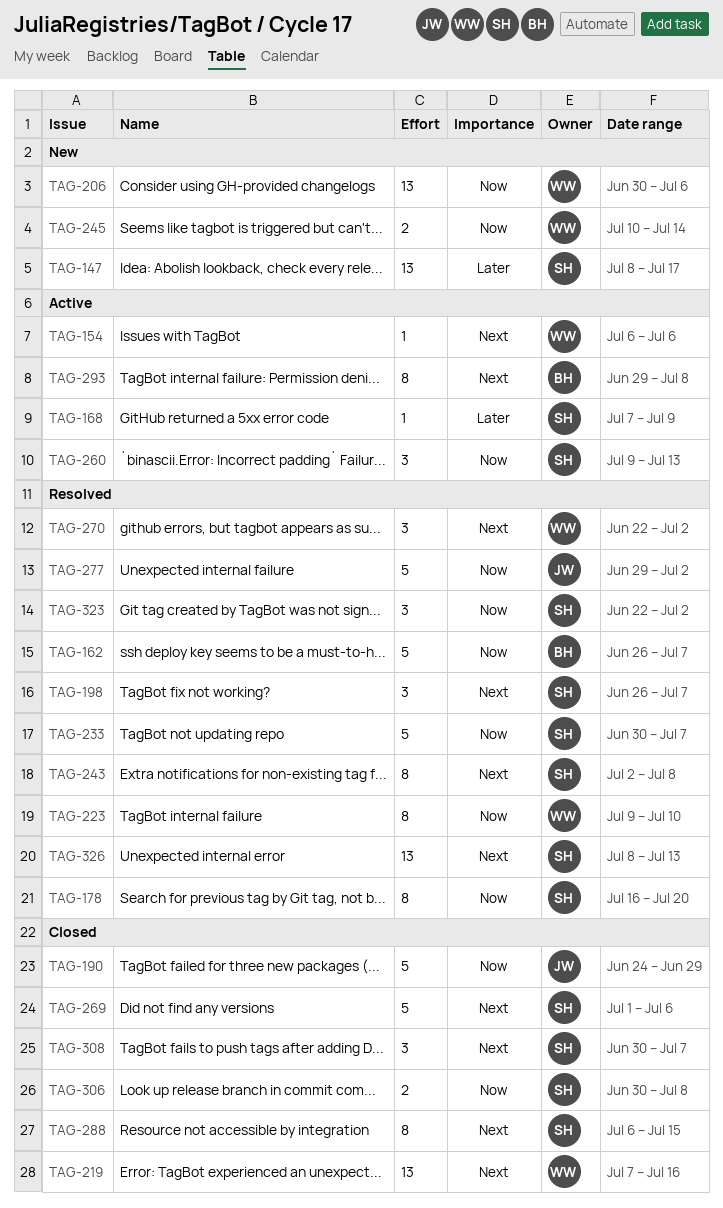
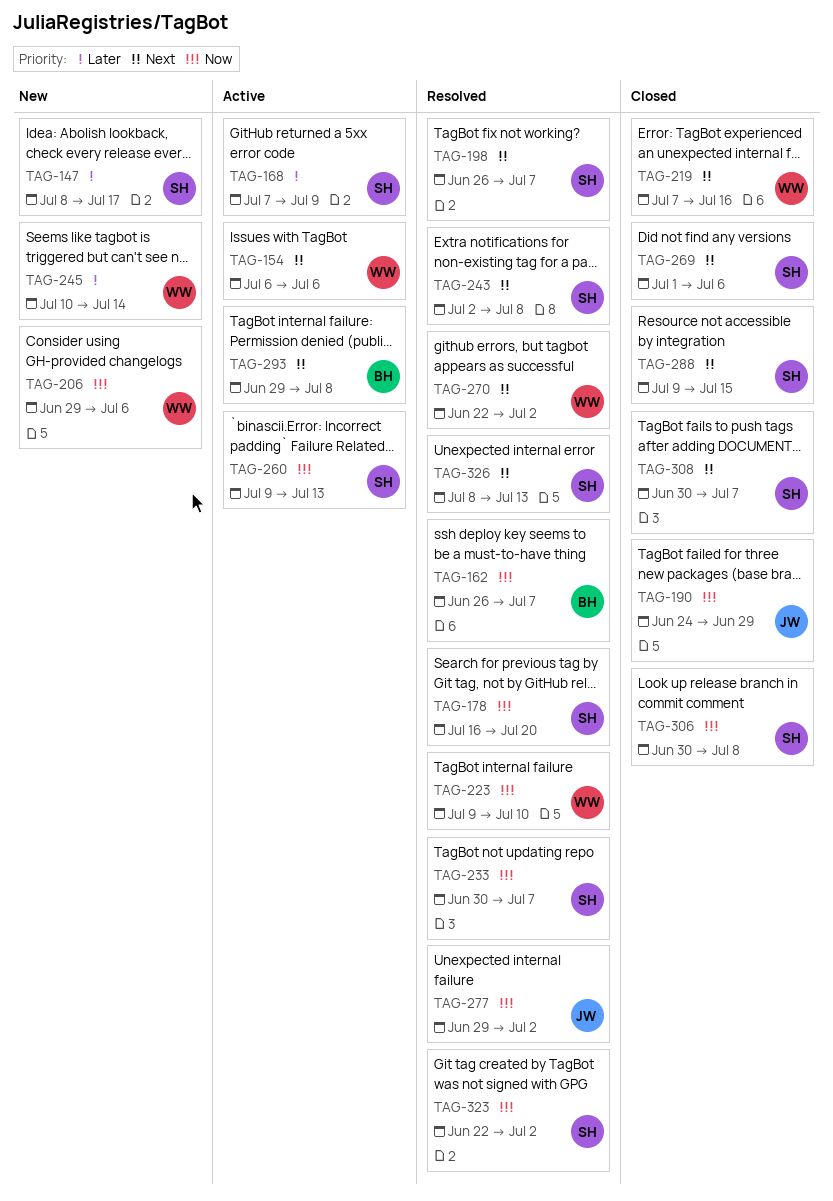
TAG-206, start: Jun 30 -> Jun 29
TAG-245, priority: Now -> Later
TAG-288, start: Jul 6 -> Jul 9

